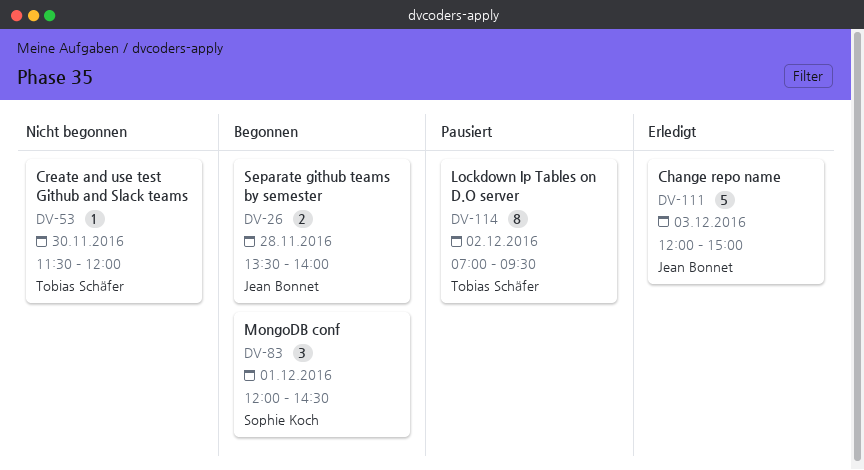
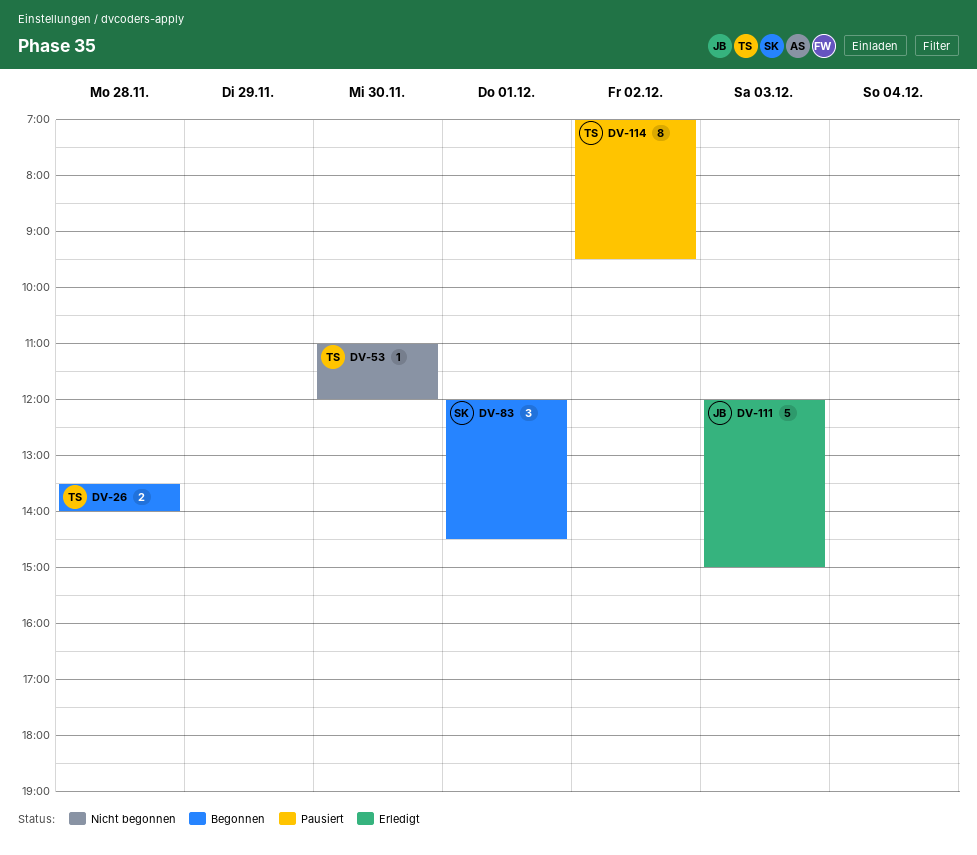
DV-26, owner: Jean Bonnet -> Tobias Schäfer
DV-53, begins: 11:30 -> 11:00

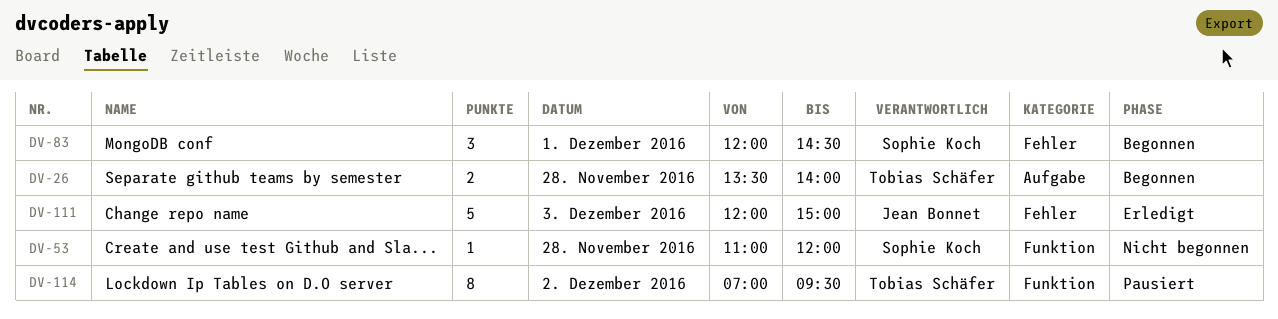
DV-53, owner: Tobias Schäfer -> Sophie Koch
DV-53, day: Nov 30 -> Nov 28

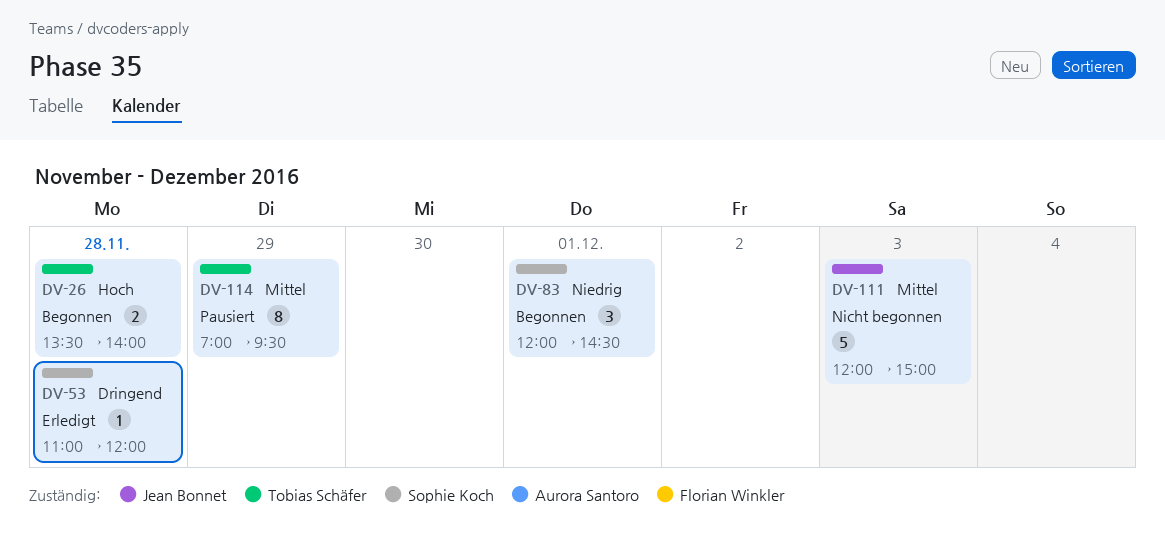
DV-53, status: Nicht begonnen -> Erledigt
DV-111, status: Erledigt -> Nicht begonnen
DV-114, day: Dec 2 -> Nov 29

